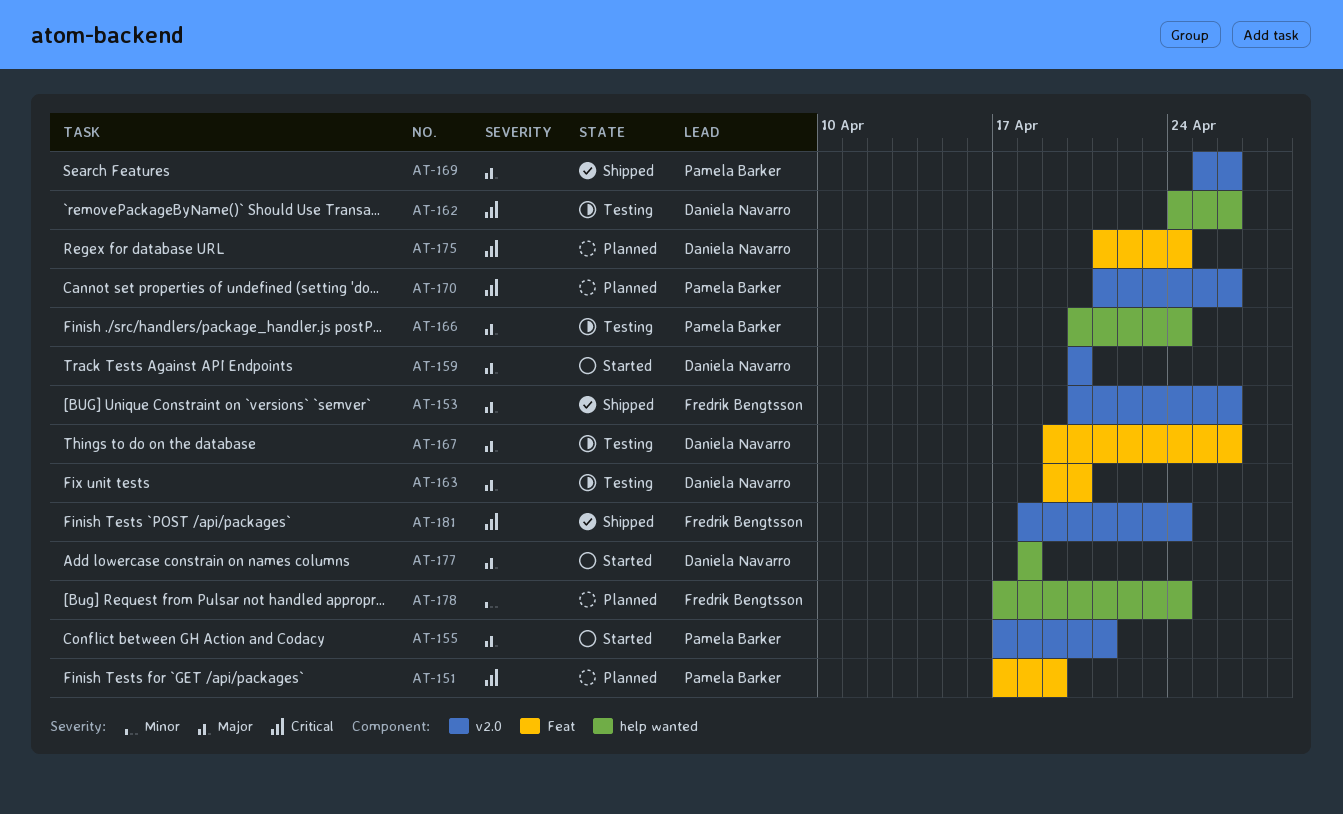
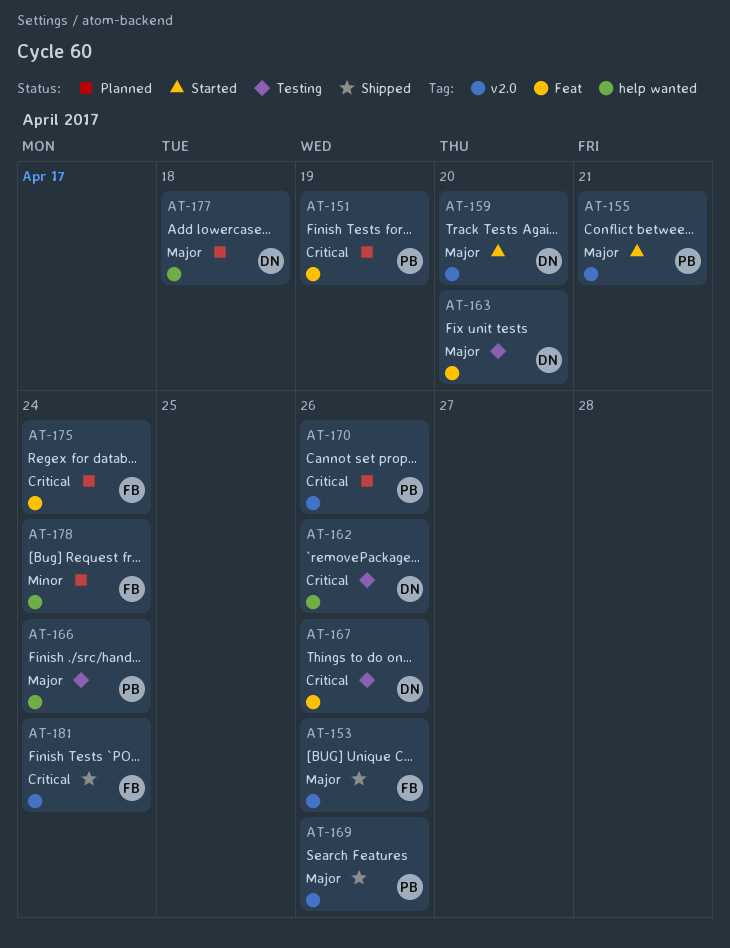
AT-167, priority: Major -> Critical
AT-175, owner: Daniela Navarro -> Fredrik Bengtsson
AT-177, status: Started -> Planned

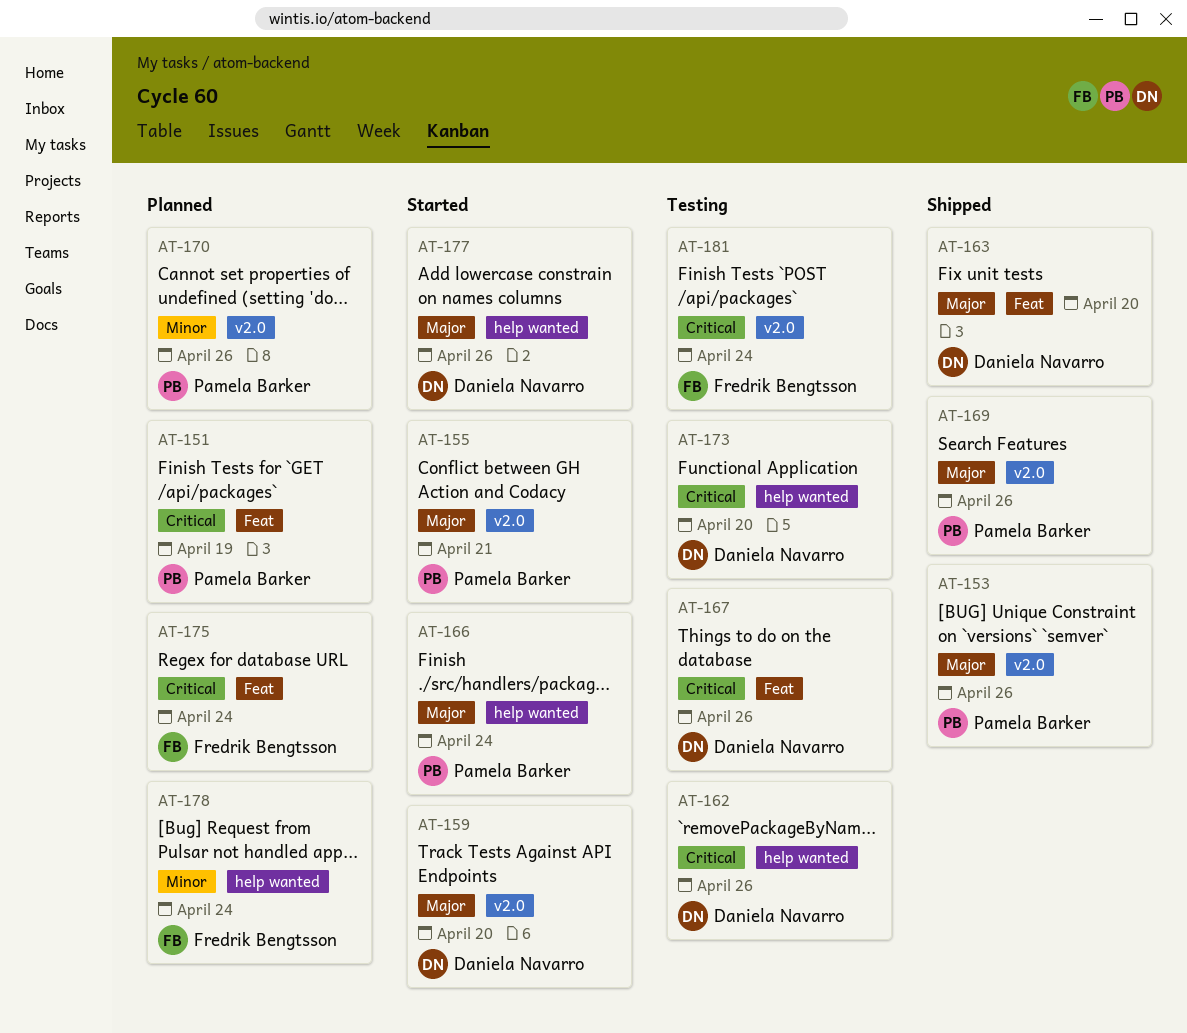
AT-153, owner: Fredrik Bengtsson -> Pamela Barker
AT-163, status: Testing -> Shipped
AT-166, status: Testing -> Started
AT-170, priority: Critical -> Minor
AT-173: none -> present
AT-177, status: Planned -> Started
AT-177, due: Apr 18 -> Apr 26
AT-181, status: Shipped -> Testing

